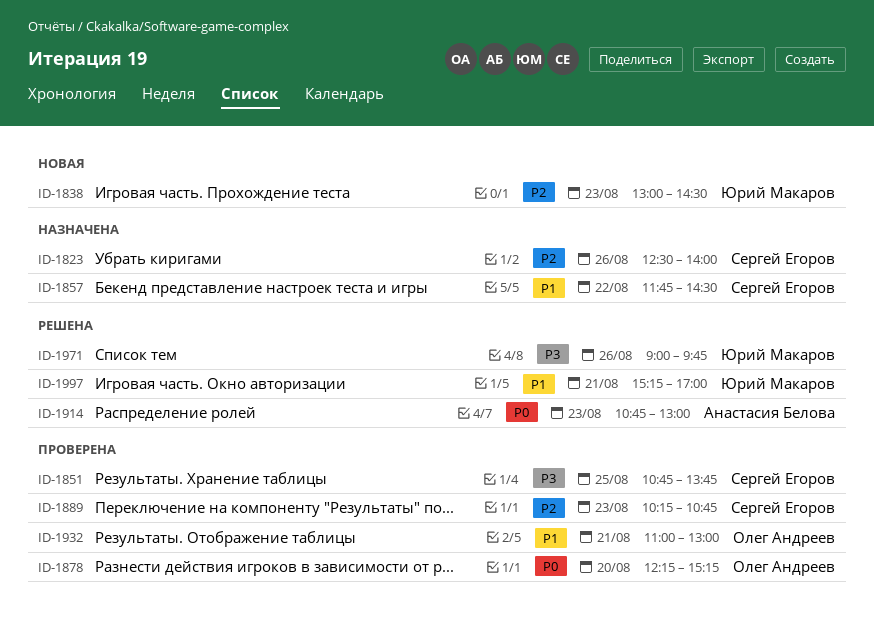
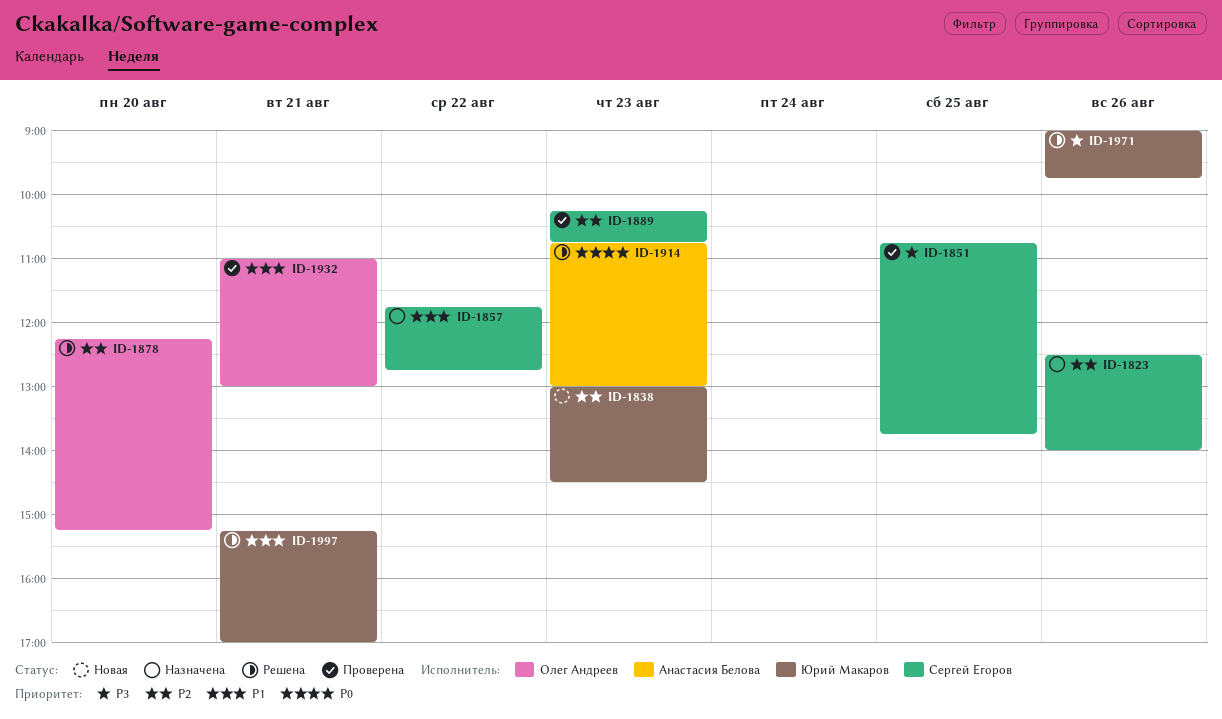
ID-1857, ends: 14:30 -> 12:45
ID-1878, status: Проверена -> Решена
ID-1878, priority: P0 -> P2

